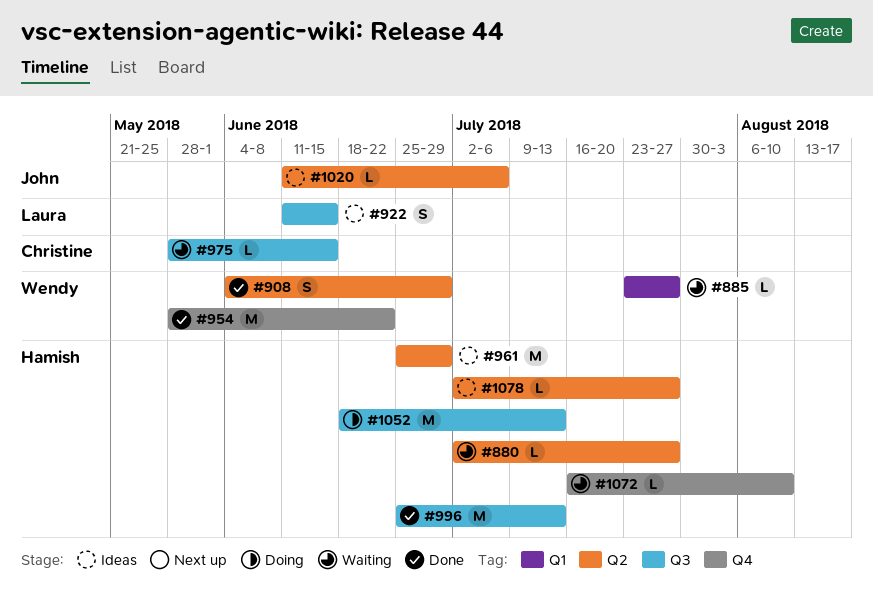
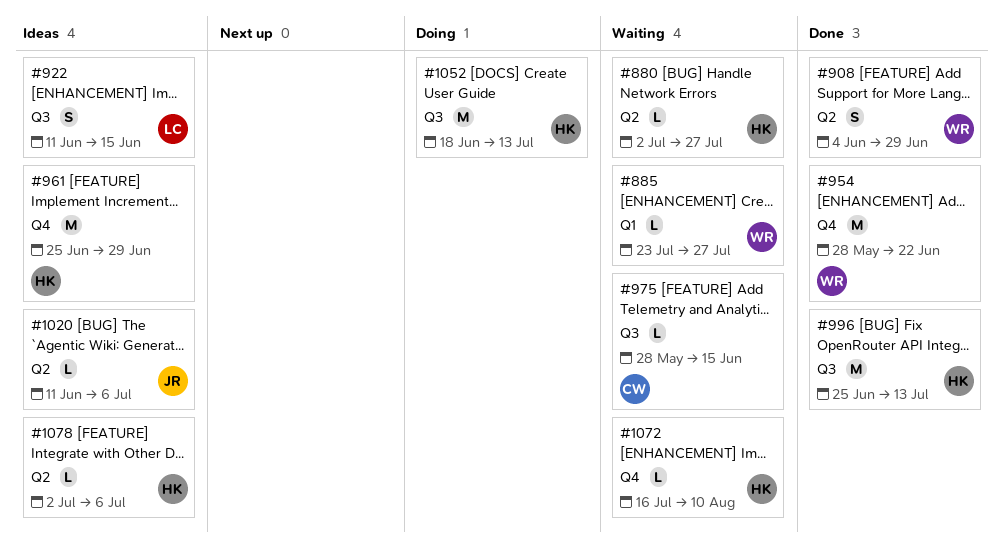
#961, label: Q2 -> Q4
#1078, due: Jul 27 -> Jul 6

